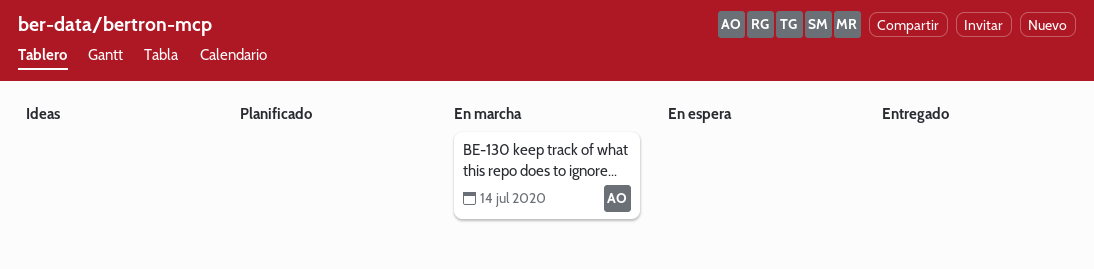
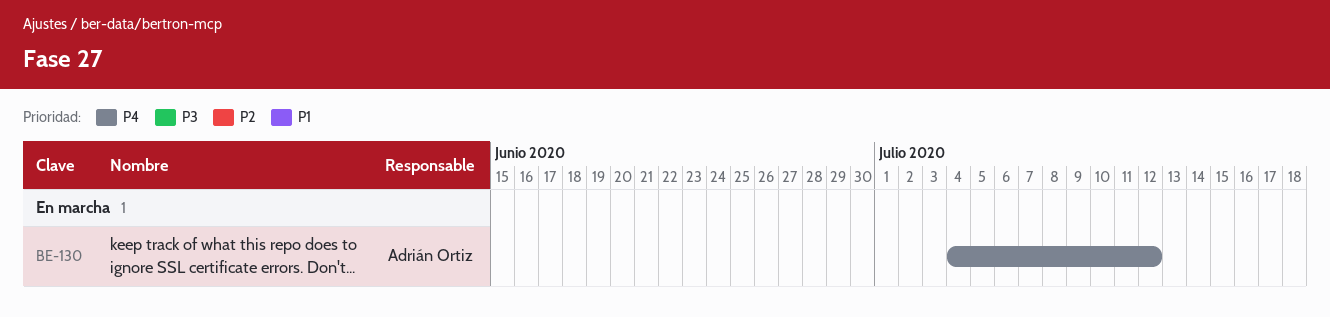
BE-130, due: Jul 14 -> Jul 12

